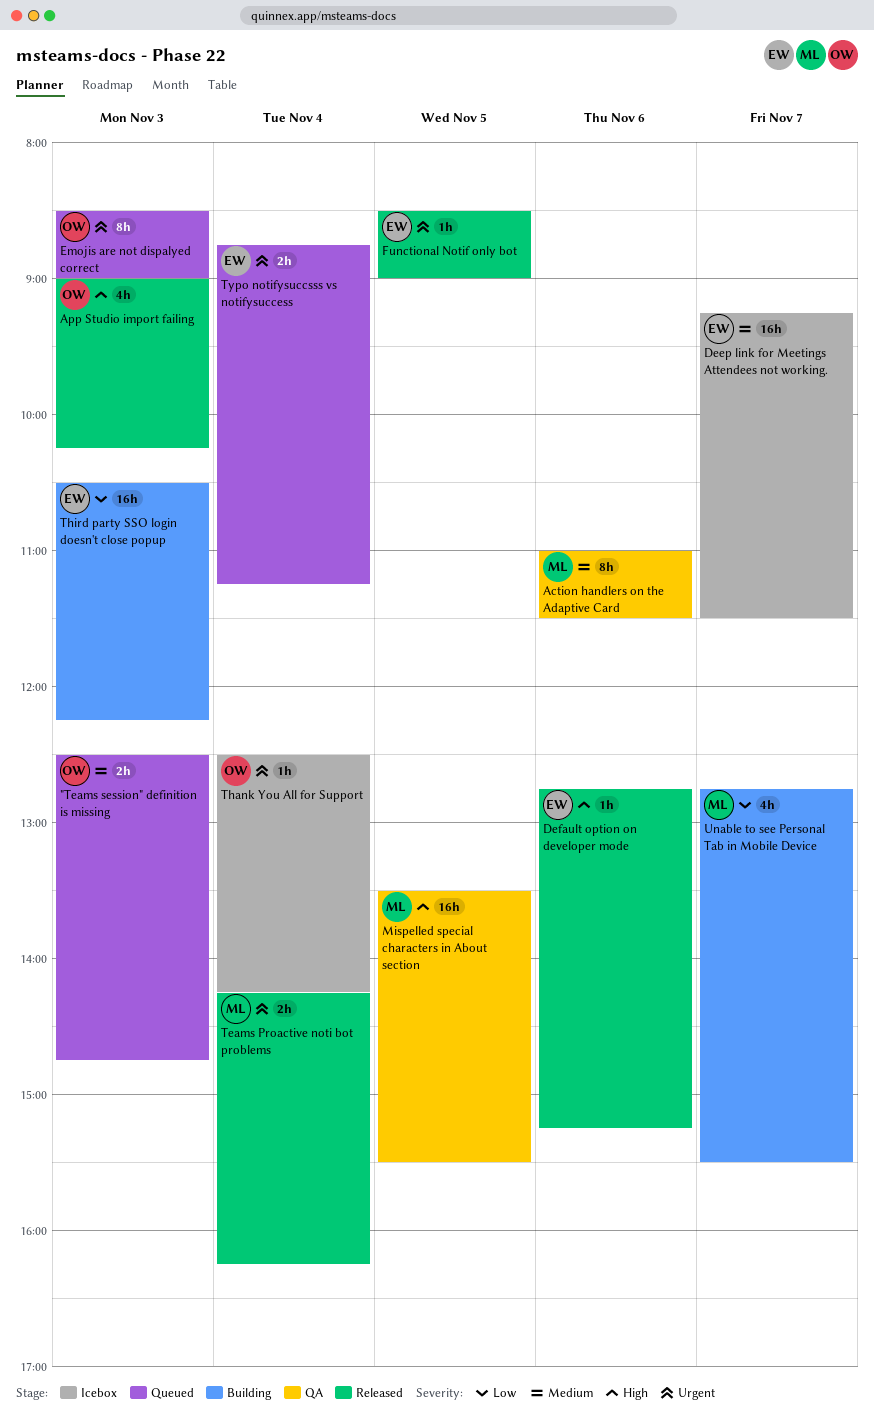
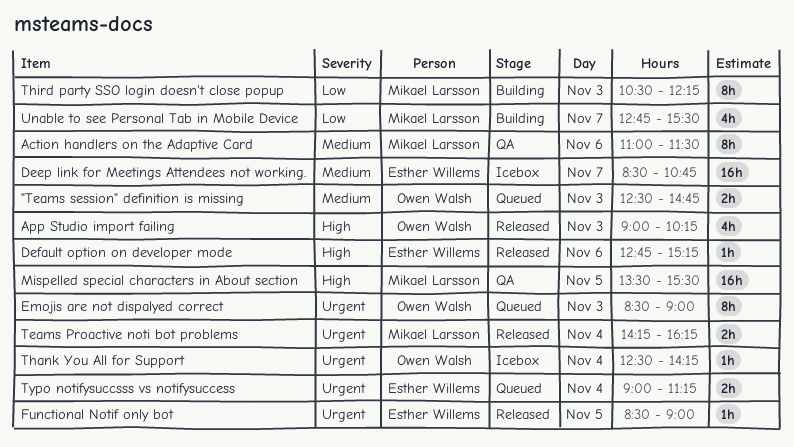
Deep link for Meetings Attendees not working., begins: 09:15 -> 08:30
Deep link for Meetings Attendees not working., ends: 11:30 -> 10:45
Third party SSO login doesn't close popup, owner: Esther Willems -> Mikael Larsson
Third party SSO login doesn't close popup, estimate: 16h -> 8h
Typo notifysuccsss vs notifysuccess, begins: 08:45 -> 09:00

